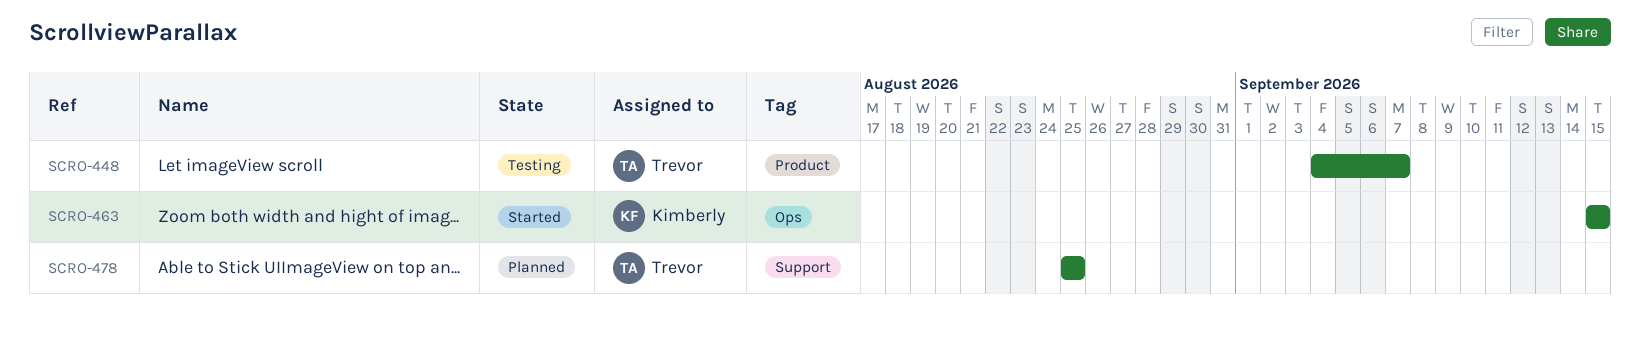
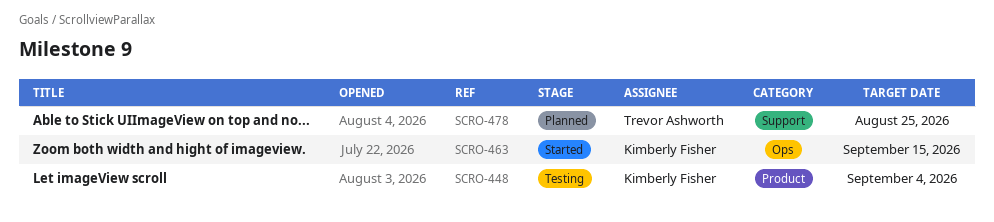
SCRO-448, owner: Trevor Ashworth -> Kimberly Fisher
SCRO-448, due: Sep 7 -> Sep 4

